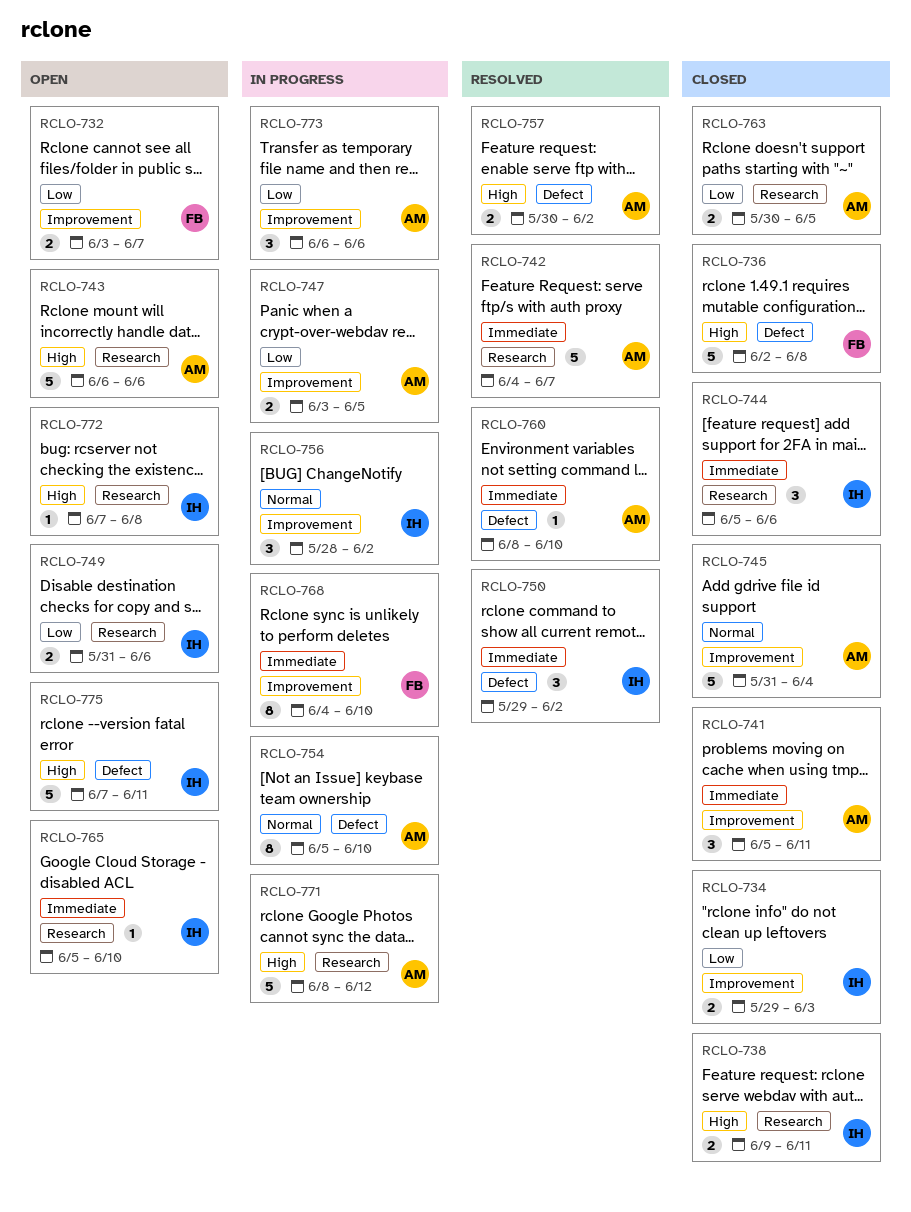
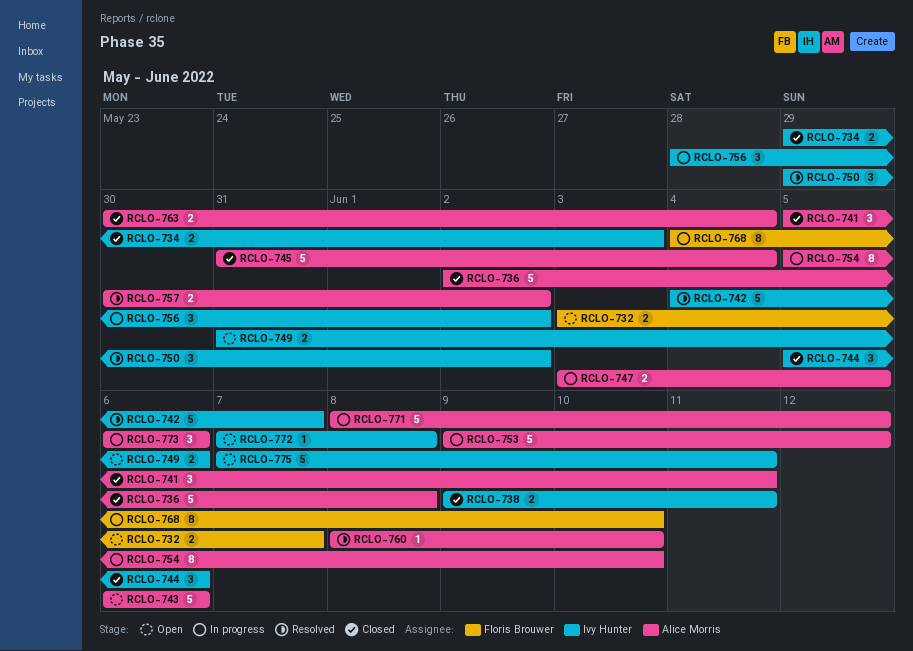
RCLO-736, owner: Floris Brouwer -> Alice Morris
RCLO-742, owner: Alice Morris -> Ivy Hunter
RCLO-753: none -> present
RCLO-763, due: Jun 5 -> Jun 4
RCLO-765: present -> none

